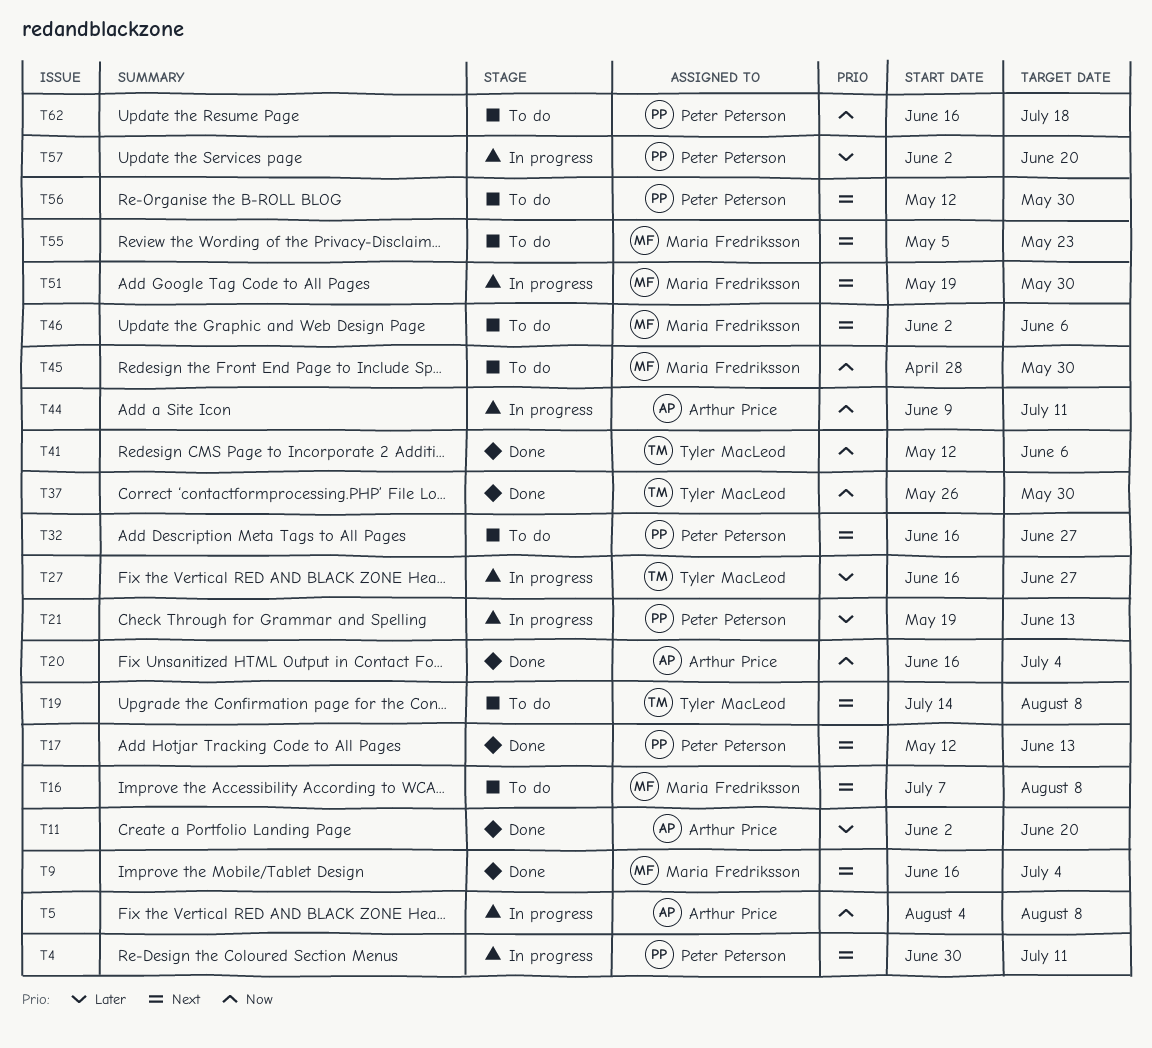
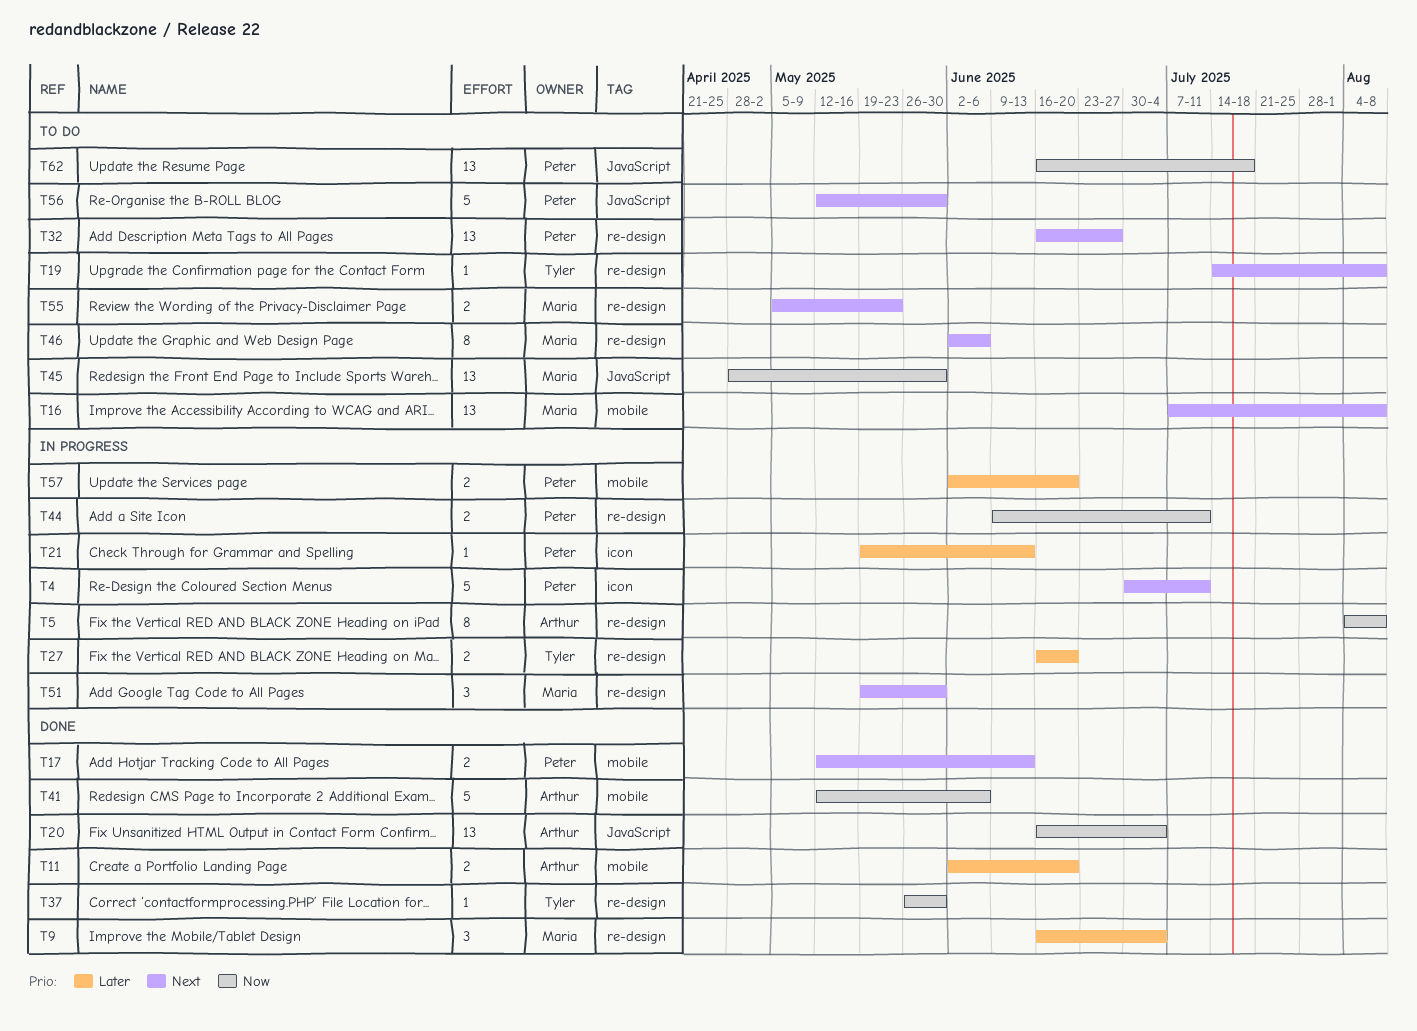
T9, priority: Next -> Later
T27, due: Jun 27 -> Jun 20
T41, owner: Tyler MacLeod -> Arthur Price
T44, owner: Arthur Price -> Peter Peterson

